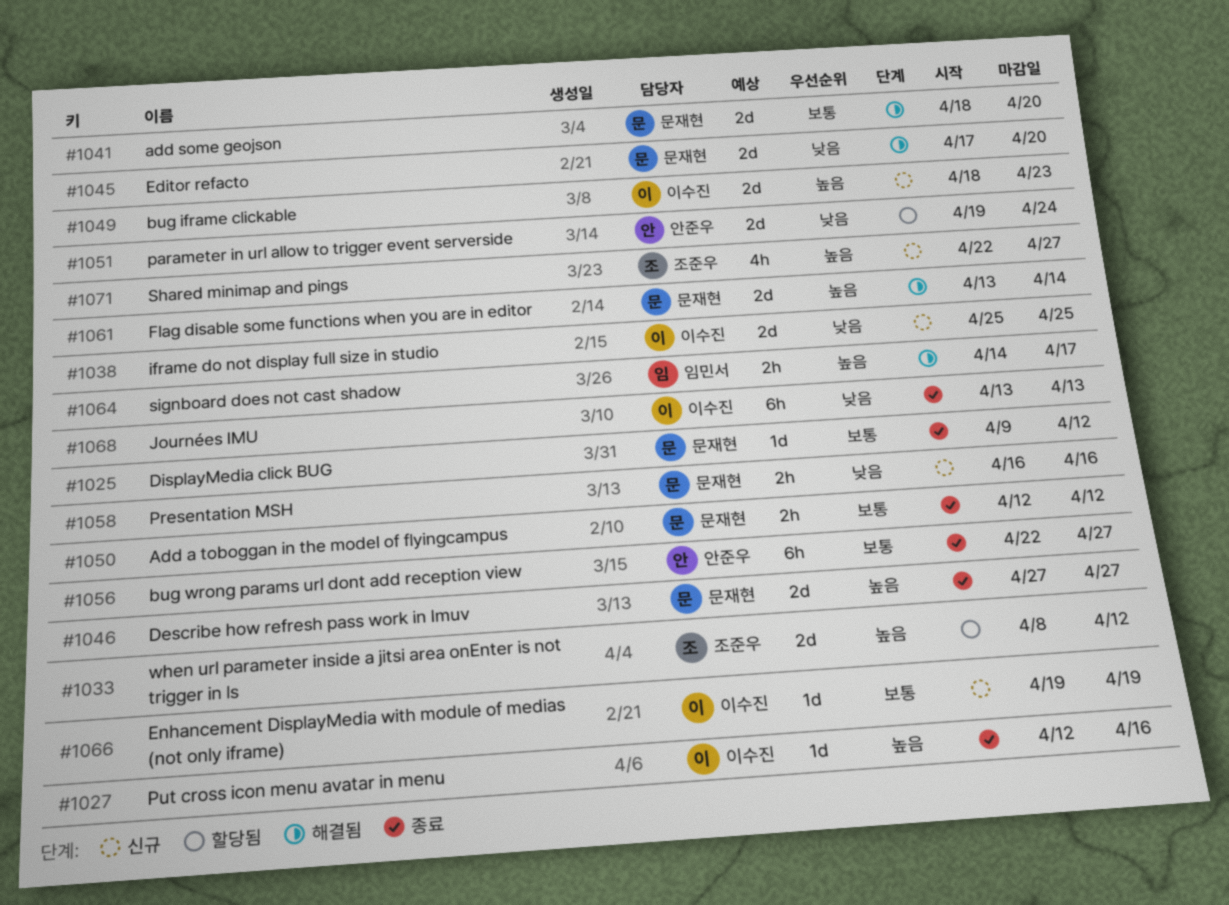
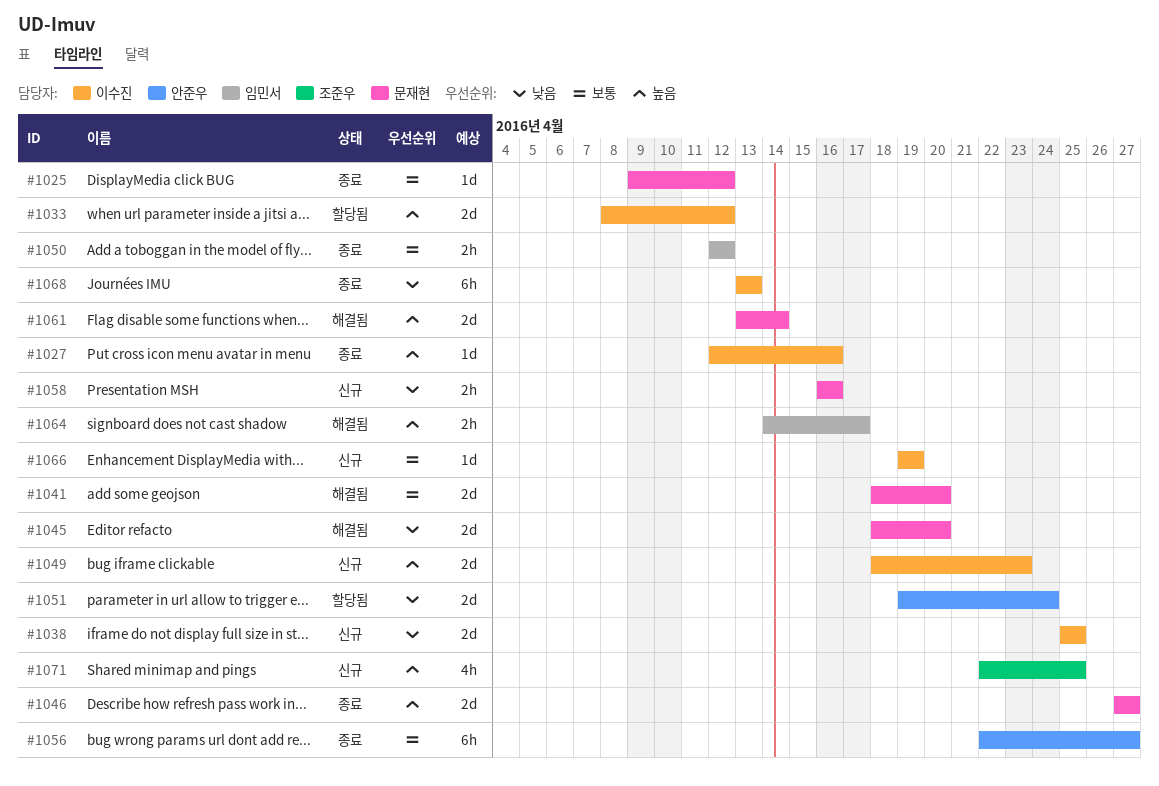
#1033, owner: 조준우 -> 이수진
#1045, start: Apr 17 -> Apr 18
#1050, owner: 문재현 -> 임민서
#1071, due: Apr 27 -> Apr 25

